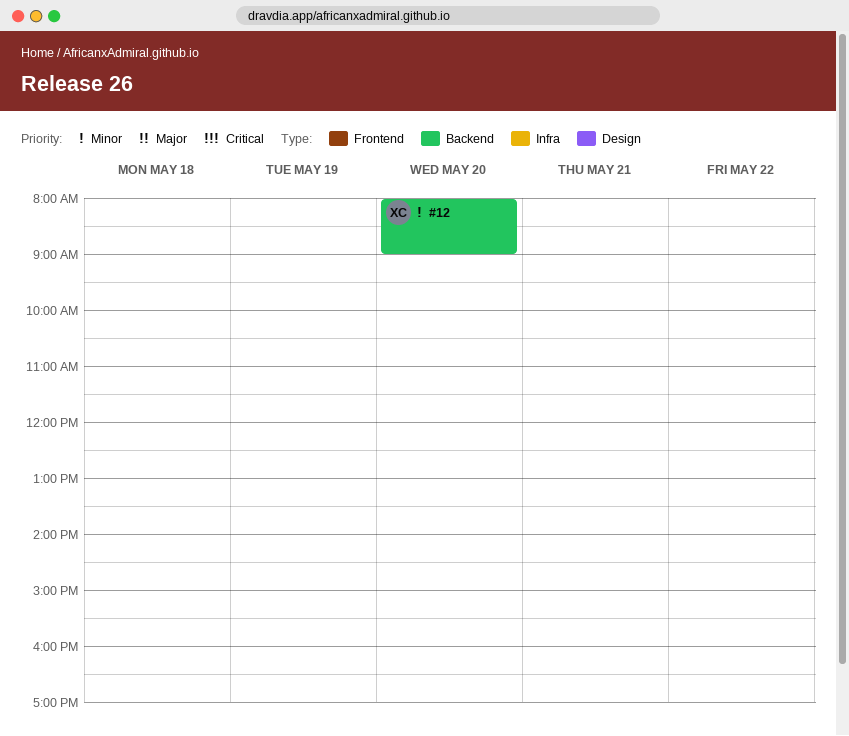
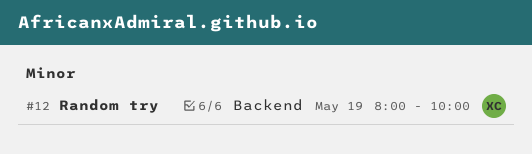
#12, day: May 20 -> May 19
#12, ends: 09:00 -> 10:00

